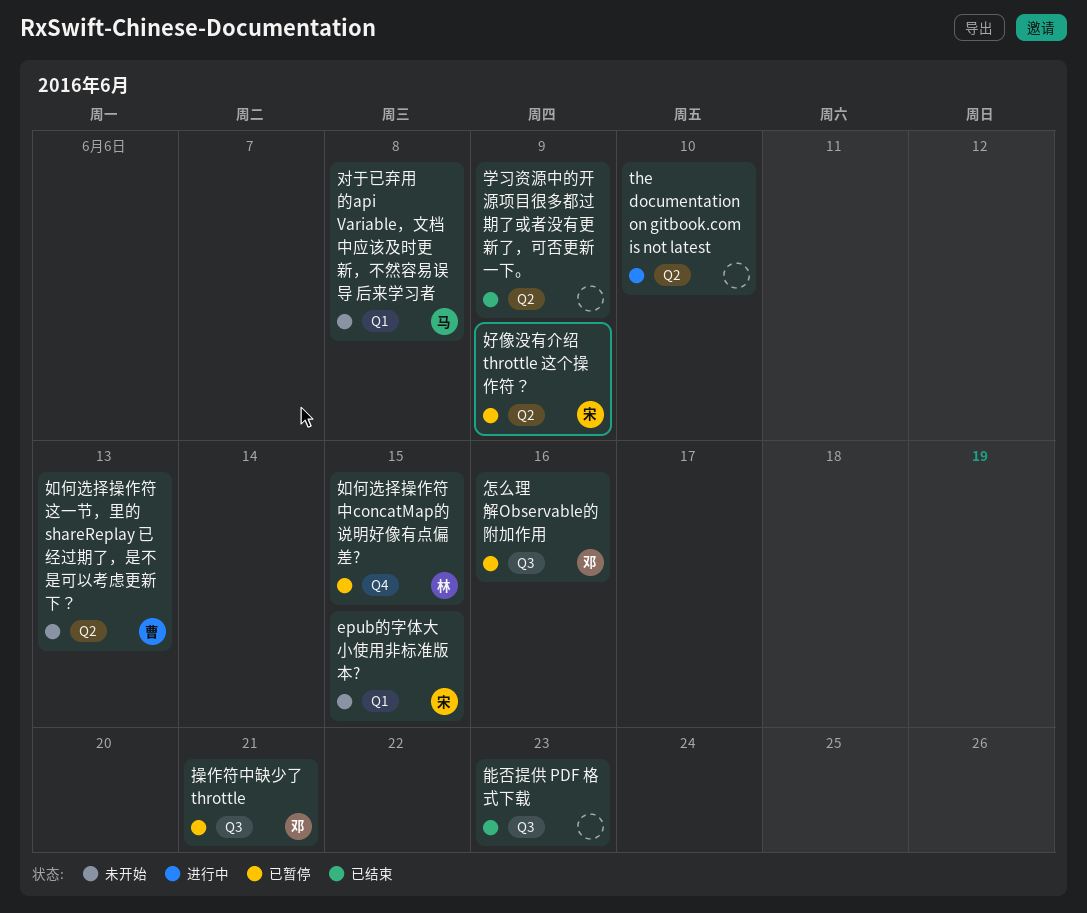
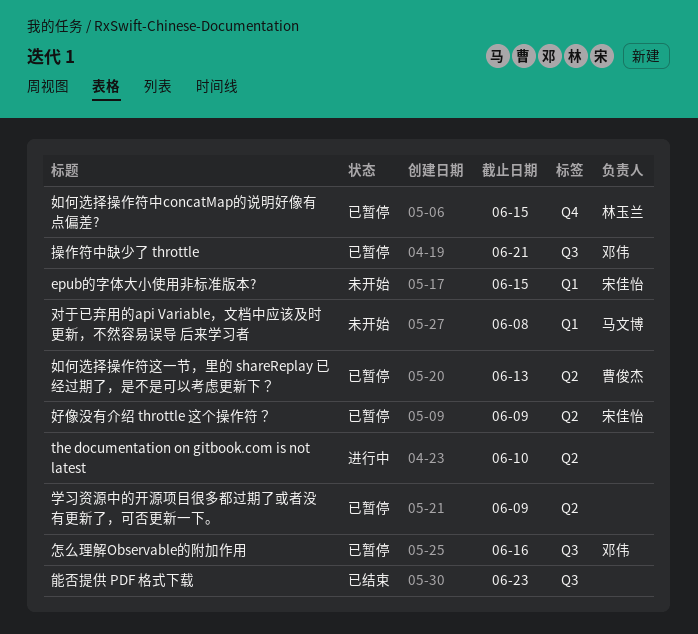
如何选择操作符这一节，里的 shareReplay 已经过期了，是不是可以考虑更新下？, status: 未开始 -> 已暂停
学习资源中的开源项目很多都过期了或者没有更新了，可否更新一下。, status: 已结束 -> 已暂停

